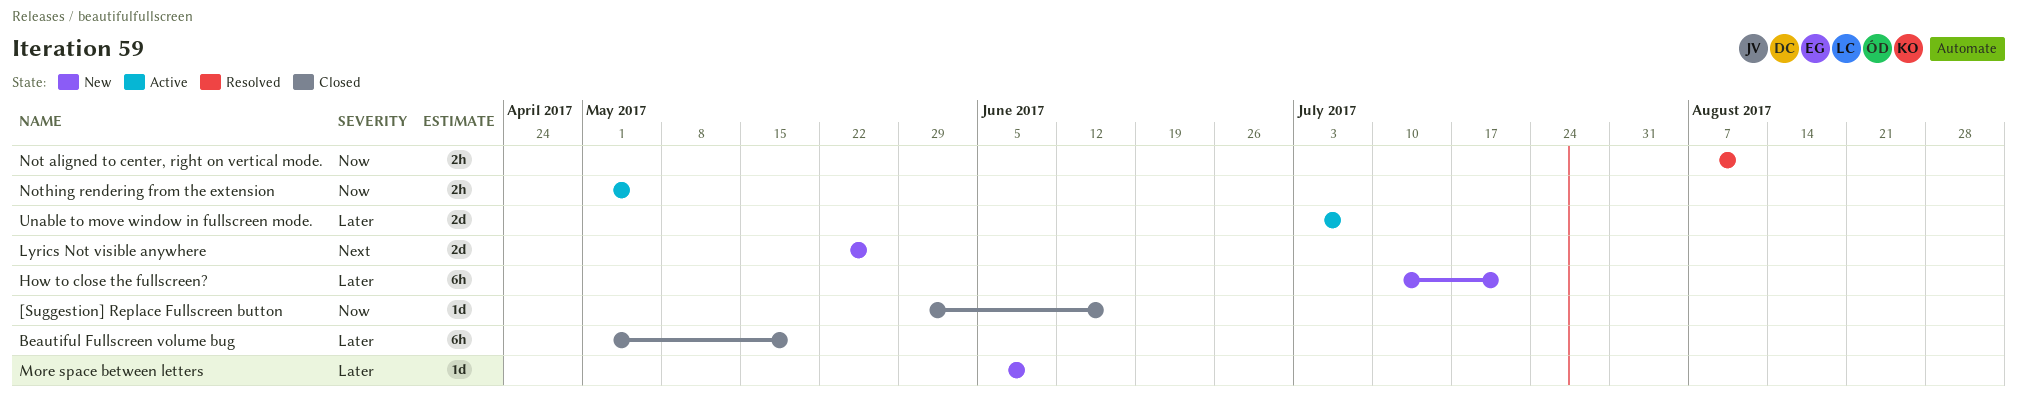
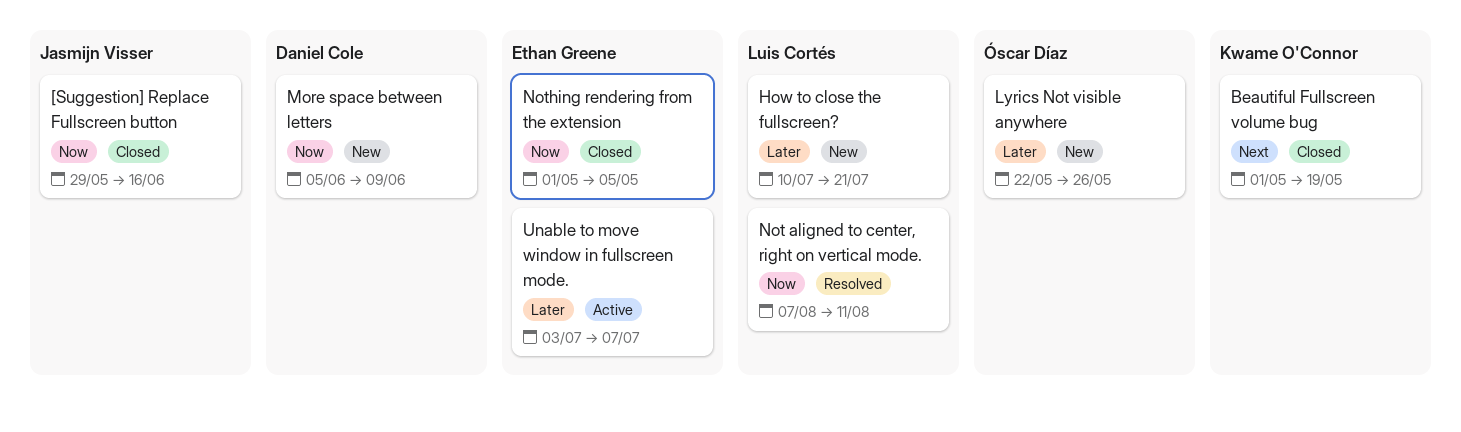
Beautiful Fullscreen volume bug, priority: Later -> Next
Lyrics Not visible anywhere, priority: Next -> Later
More space between letters, priority: Later -> Now
Nothing rendering from the extension, status: Active -> Closed

